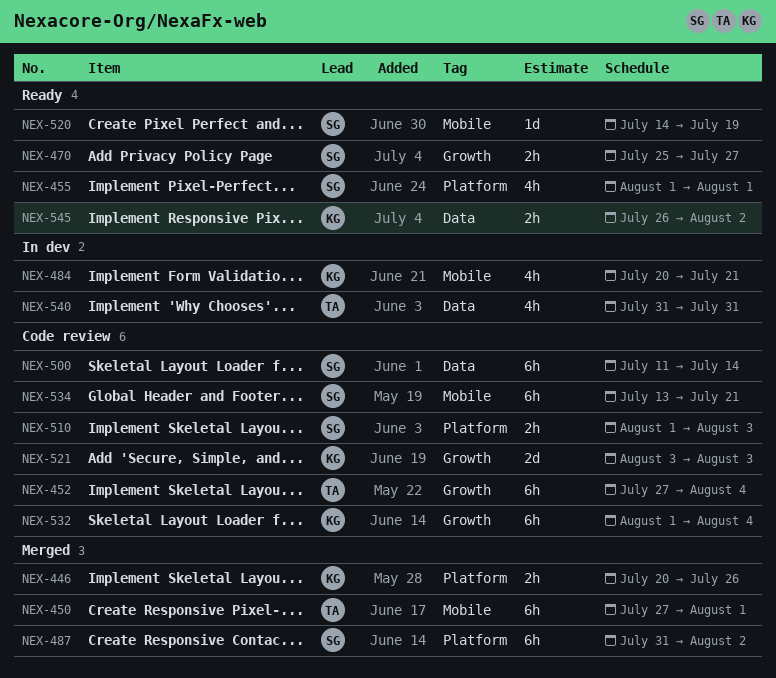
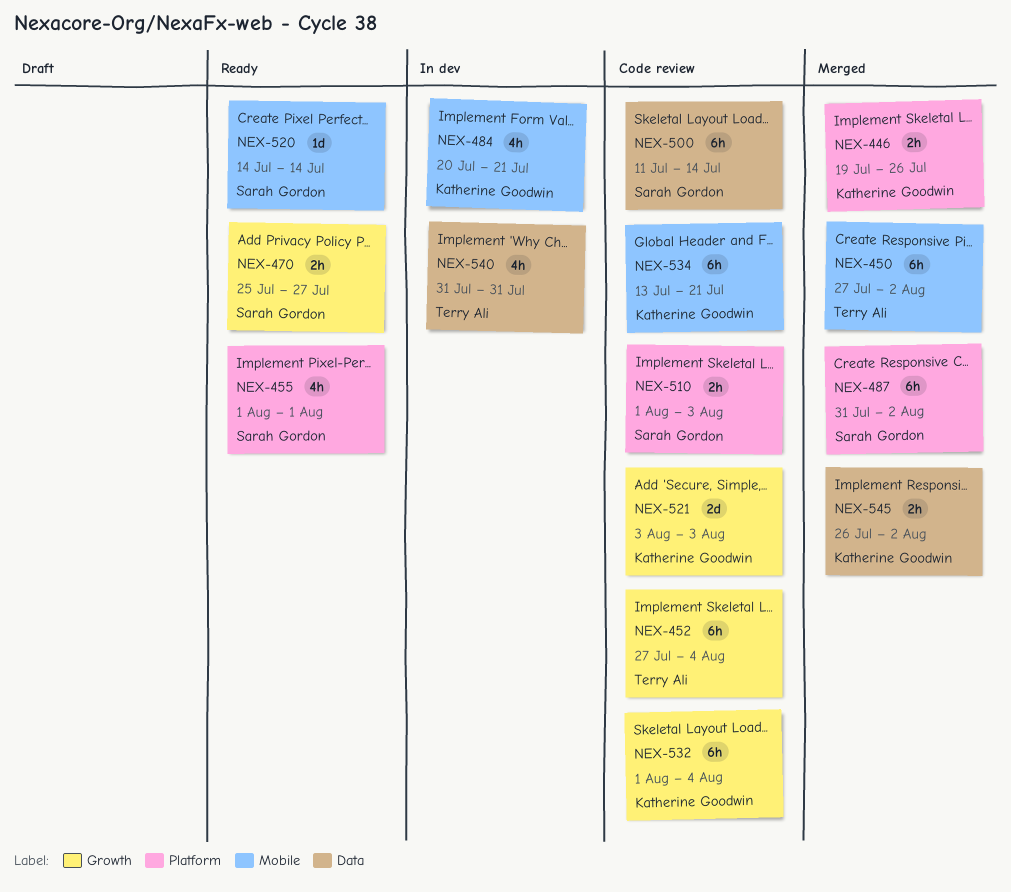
NEX-446, start: Jul 20 -> Jul 19
NEX-450, due: Aug 1 -> Aug 2
NEX-520, due: Jul 19 -> Jul 14
NEX-534, owner: Sarah Gordon -> Katherine Goodwin
NEX-545, status: Ready -> Merged

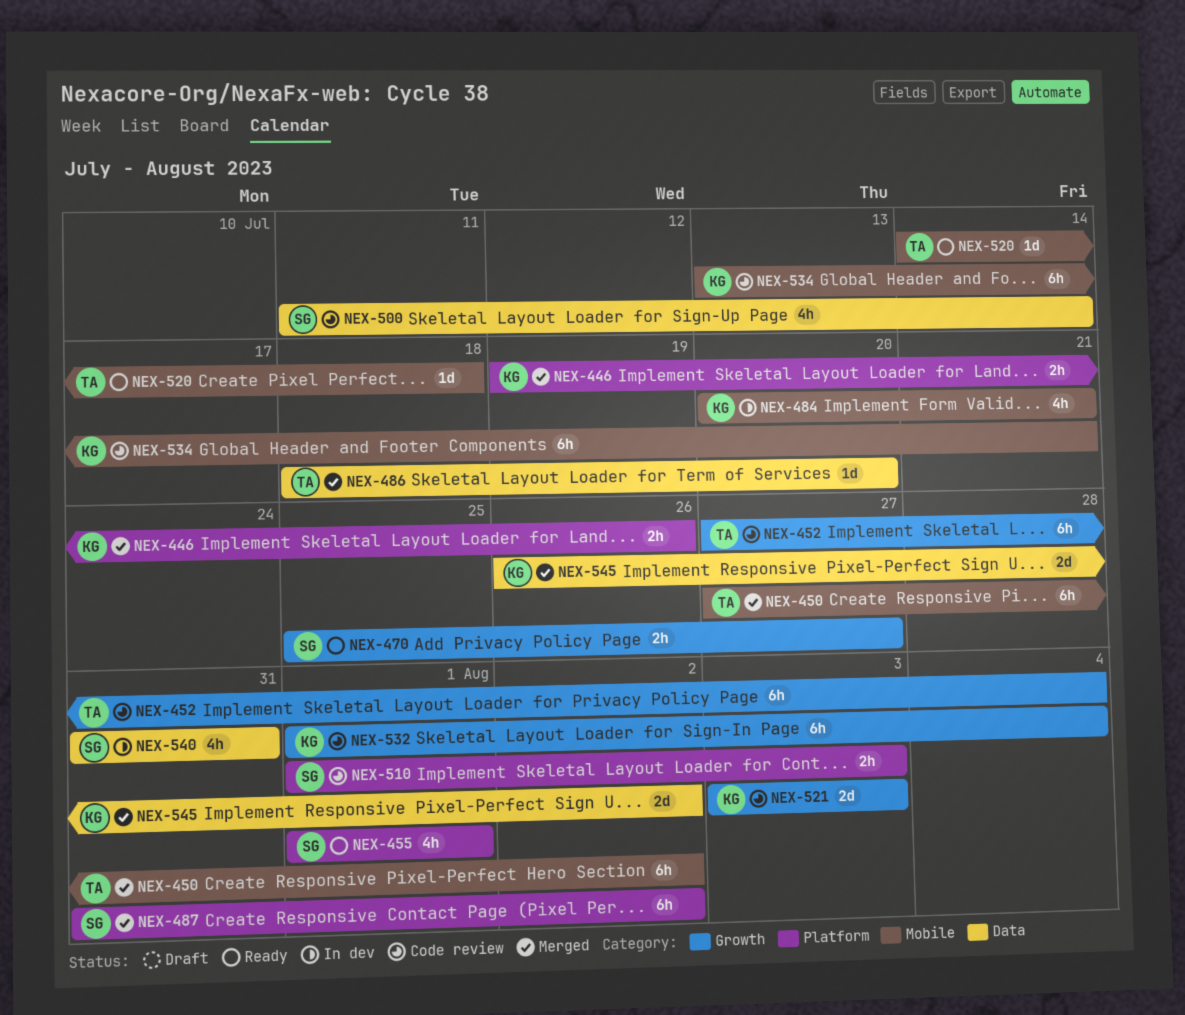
NEX-486: none -> present
NEX-500, estimate: 6h -> 4h
NEX-520, owner: Sarah Gordon -> Terry Ali
NEX-520, due: Jul 14 -> Jul 18
NEX-540, owner: Terry Ali -> Sarah Gordon
NEX-545, estimate: 2h -> 2d

